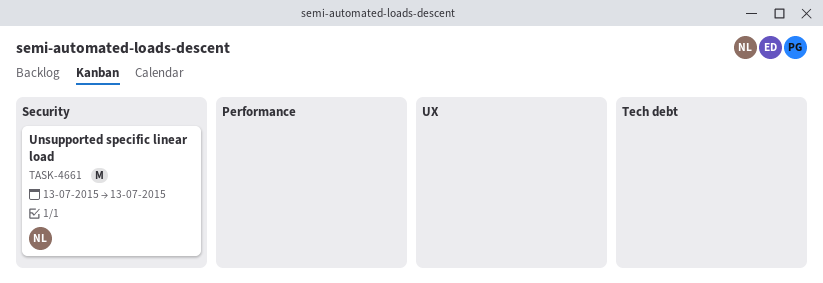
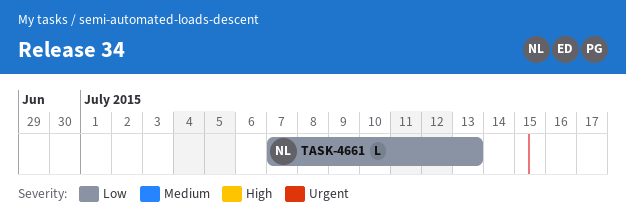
TASK-4661, estimate: M -> L
TASK-4661, start: Jul 13 -> Jul 7

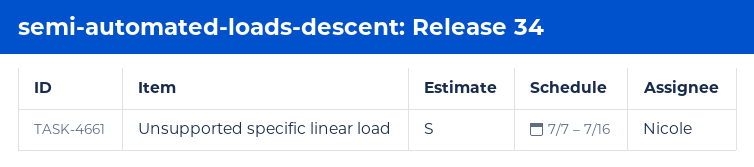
TASK-4661, estimate: L -> S
TASK-4661, due: Jul 13 -> Jul 16

